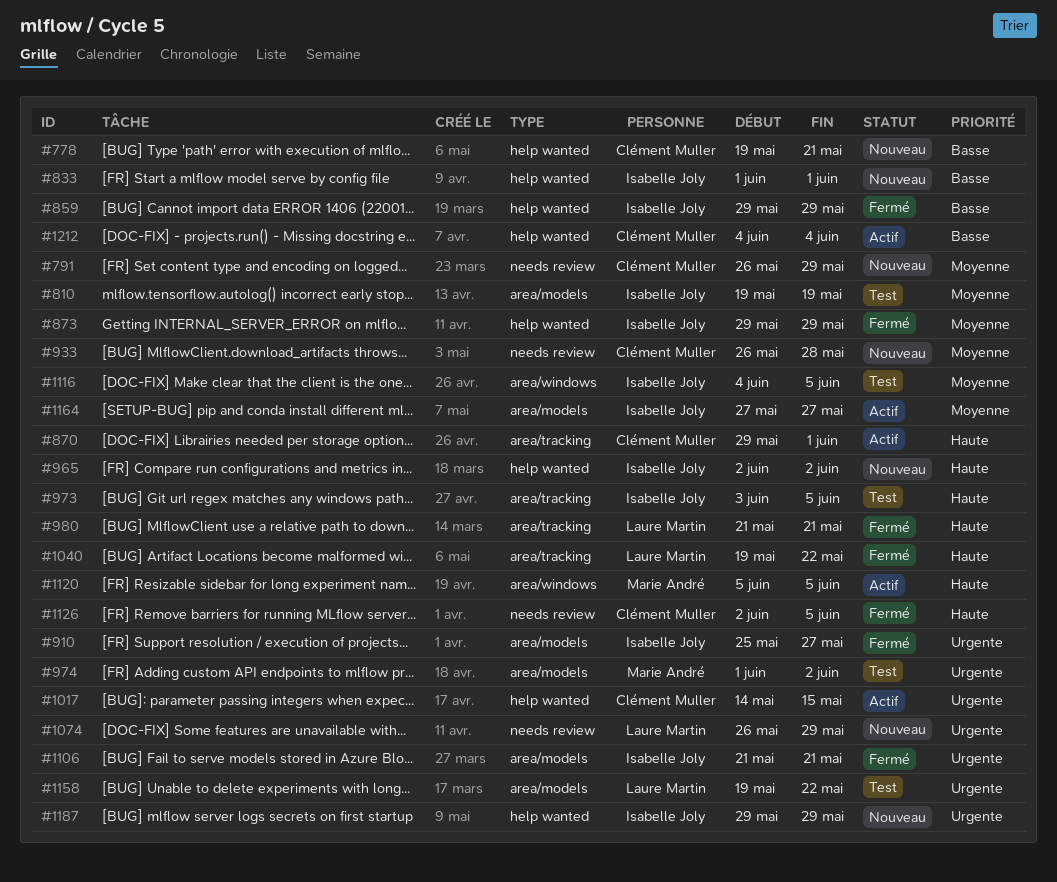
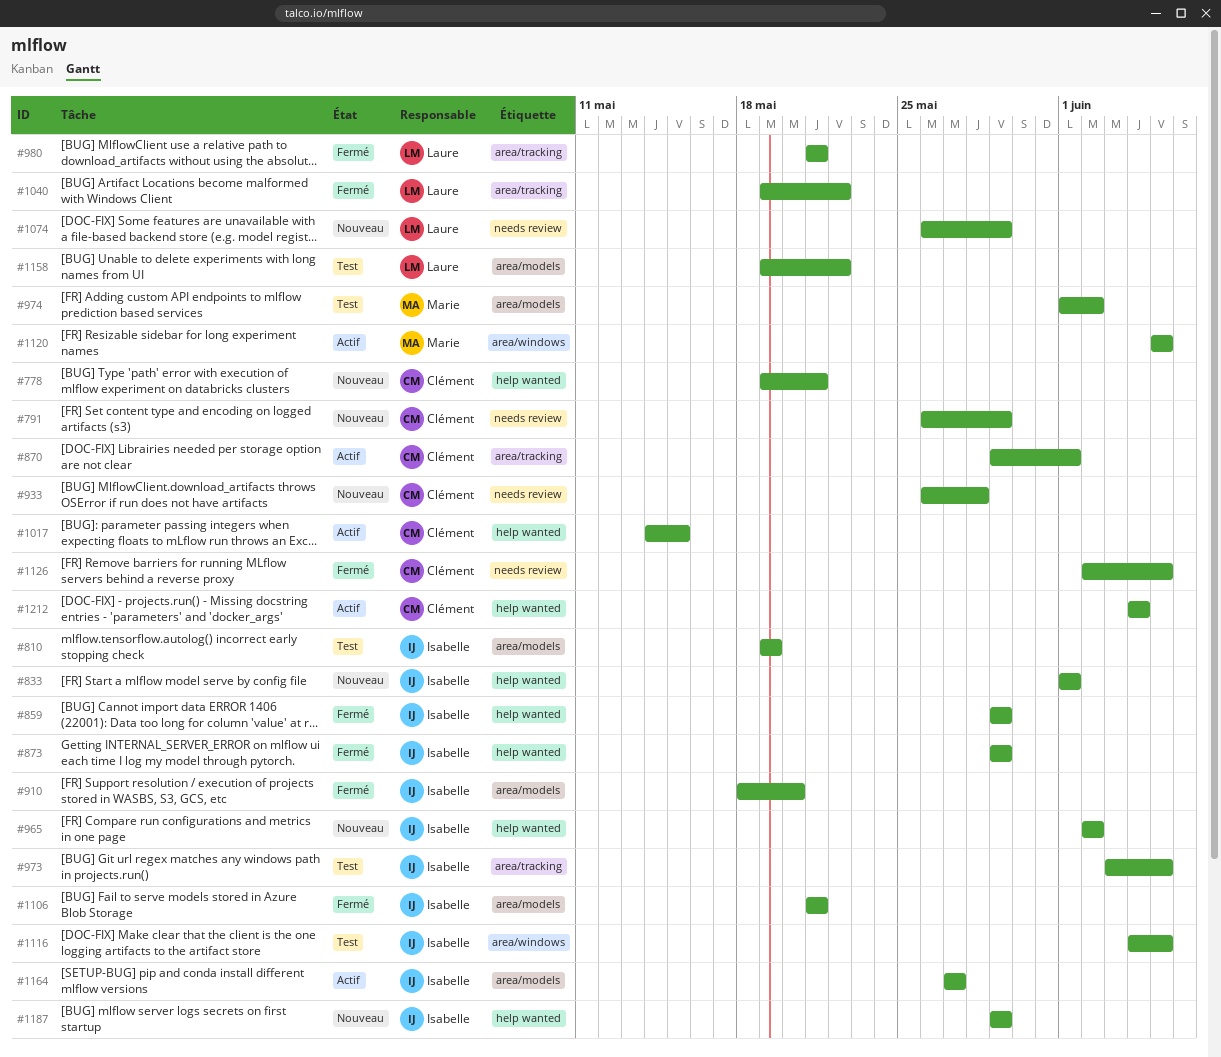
#910, start: May 25 -> May 18
#910, due: May 27 -> May 20

